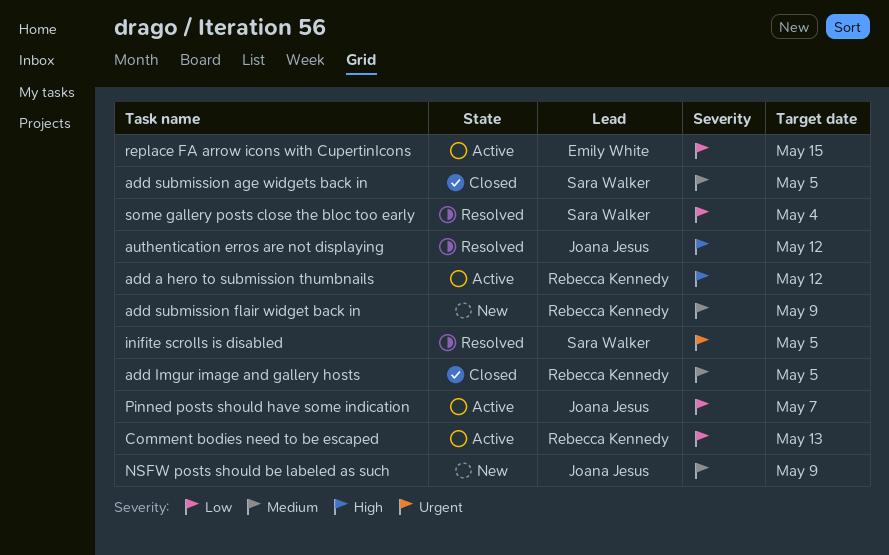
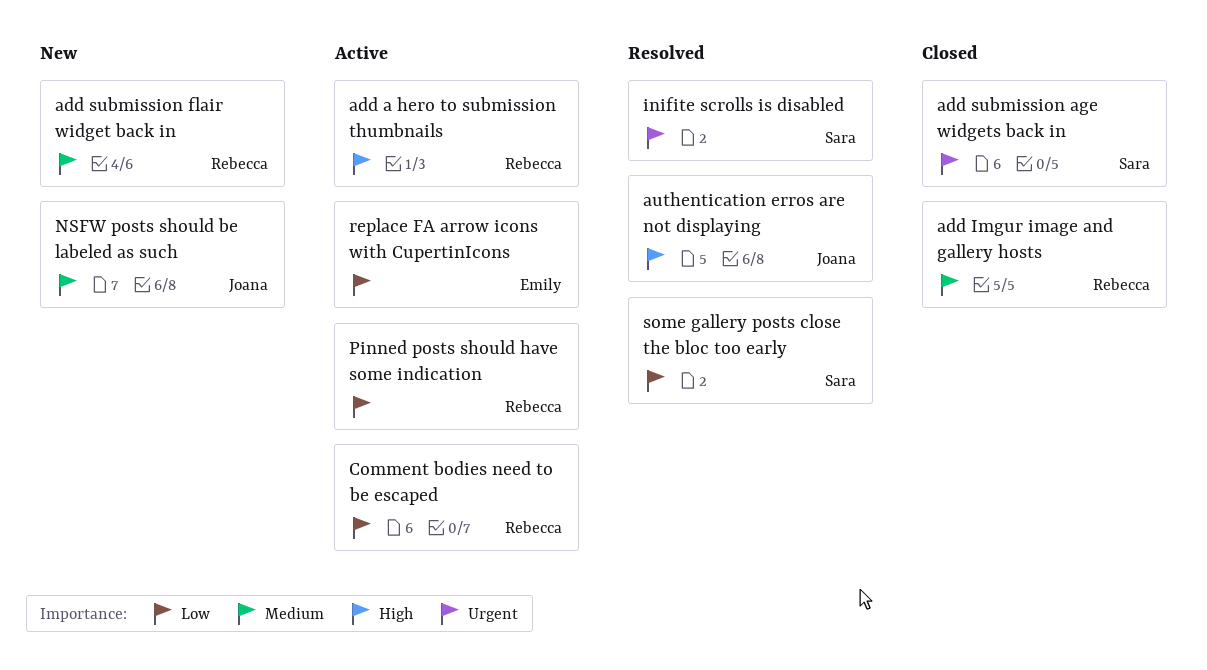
add submission age widgets back in, priority: Medium -> Urgent
Pinned posts should have some indication, owner: Joana Jesus -> Rebecca Kennedy

